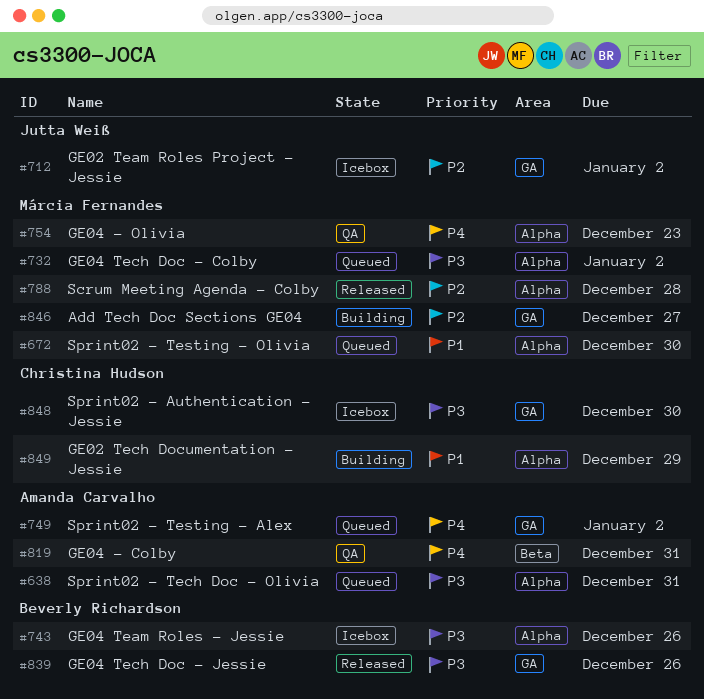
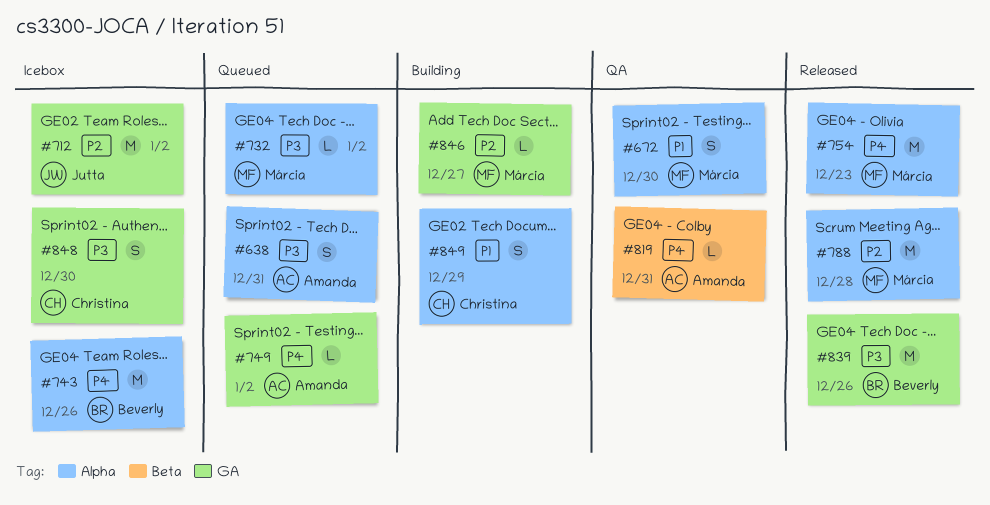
#672, status: Queued -> QA
#743, priority: P3 -> P4
#754, status: QA -> Released

